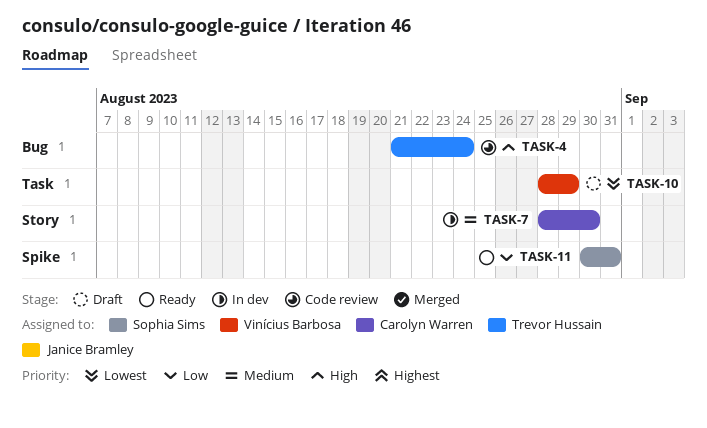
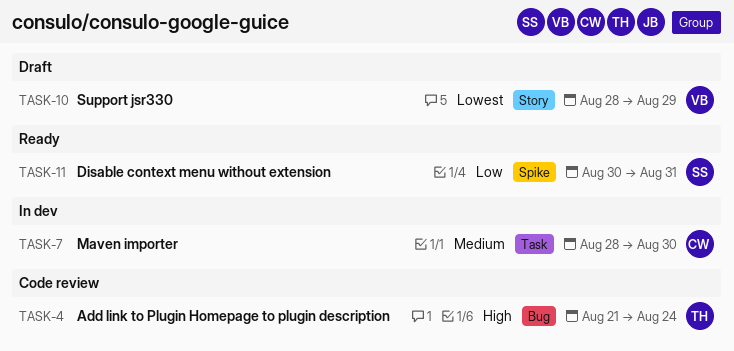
TASK-7, label: Story -> Task
TASK-10, label: Task -> Story

